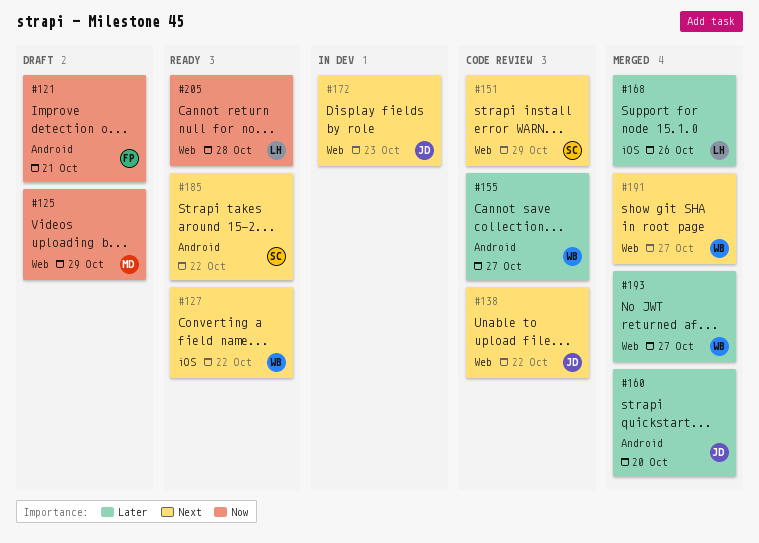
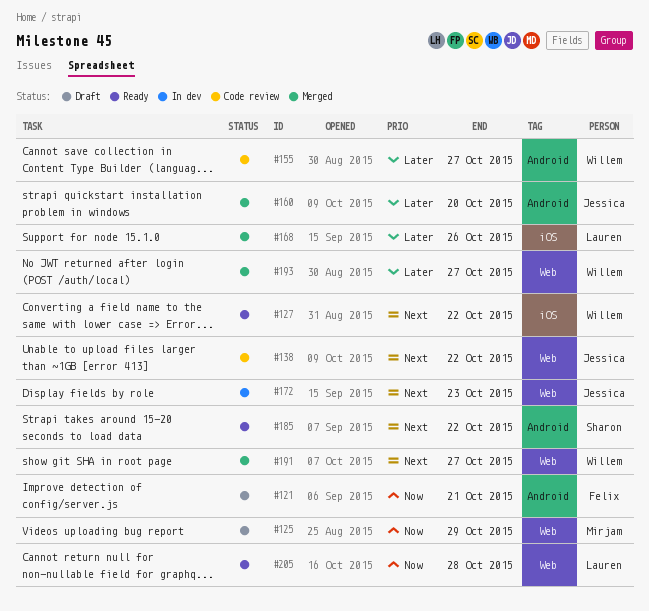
#151: present -> none

